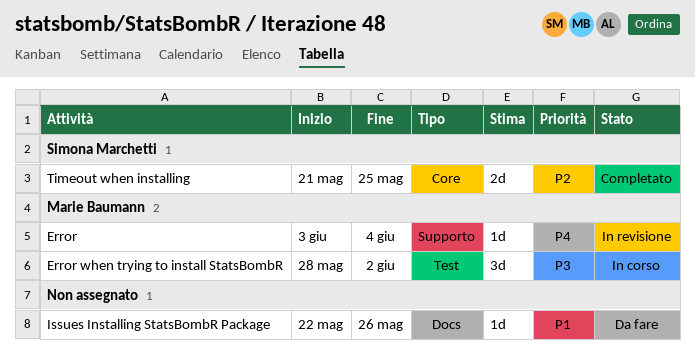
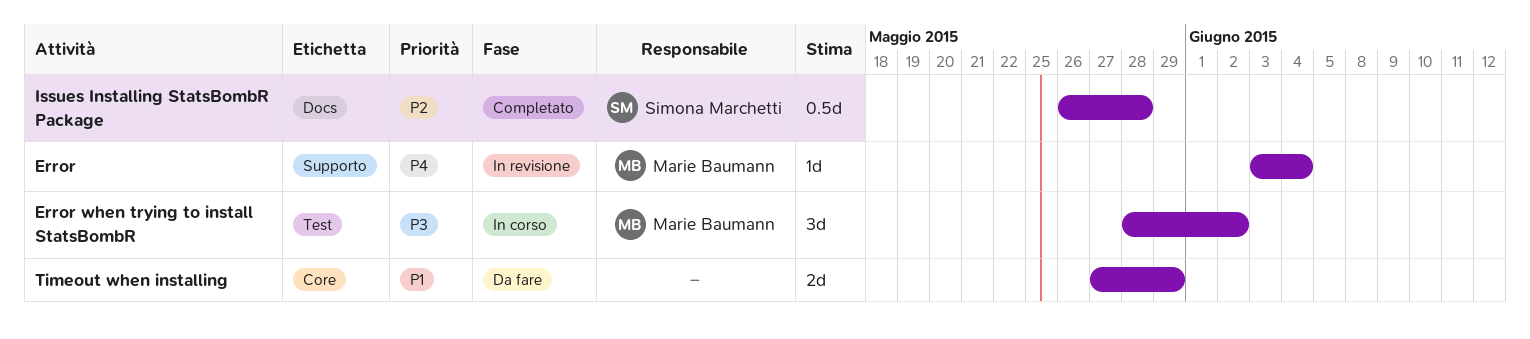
Issues Installing StatsBombR Package, status: Da fare -> Completato
Issues Installing StatsBombR Package, owner: none -> Simona Marchetti
Issues Installing StatsBombR Package, priority: P1 -> P2
Issues Installing StatsBombR Package, estimate: 1d -> 0.5d
Issues Installing StatsBombR Package, start: May 22 -> May 26
Issues Installing StatsBombR Package, due: May 26 -> May 28
Timeout when installing, status: Completato -> Da fare
Timeout when installing, owner: Simona Marchetti -> none
Timeout when installing, priority: P2 -> P1
Timeout when installing, start: May 21 -> May 27
Timeout when installing, due: May 25 -> May 29

